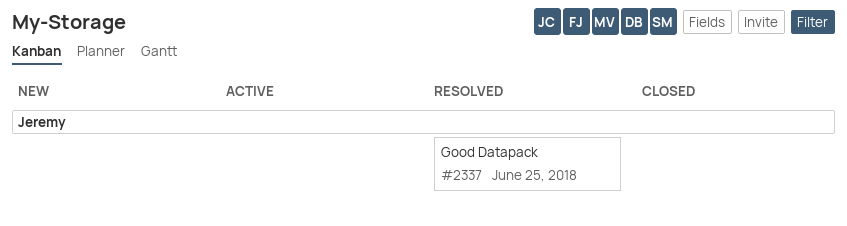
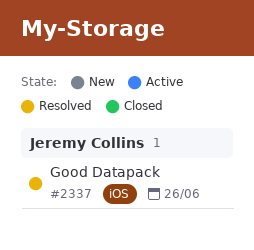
#2337, due: Jun 25 -> Jun 26

